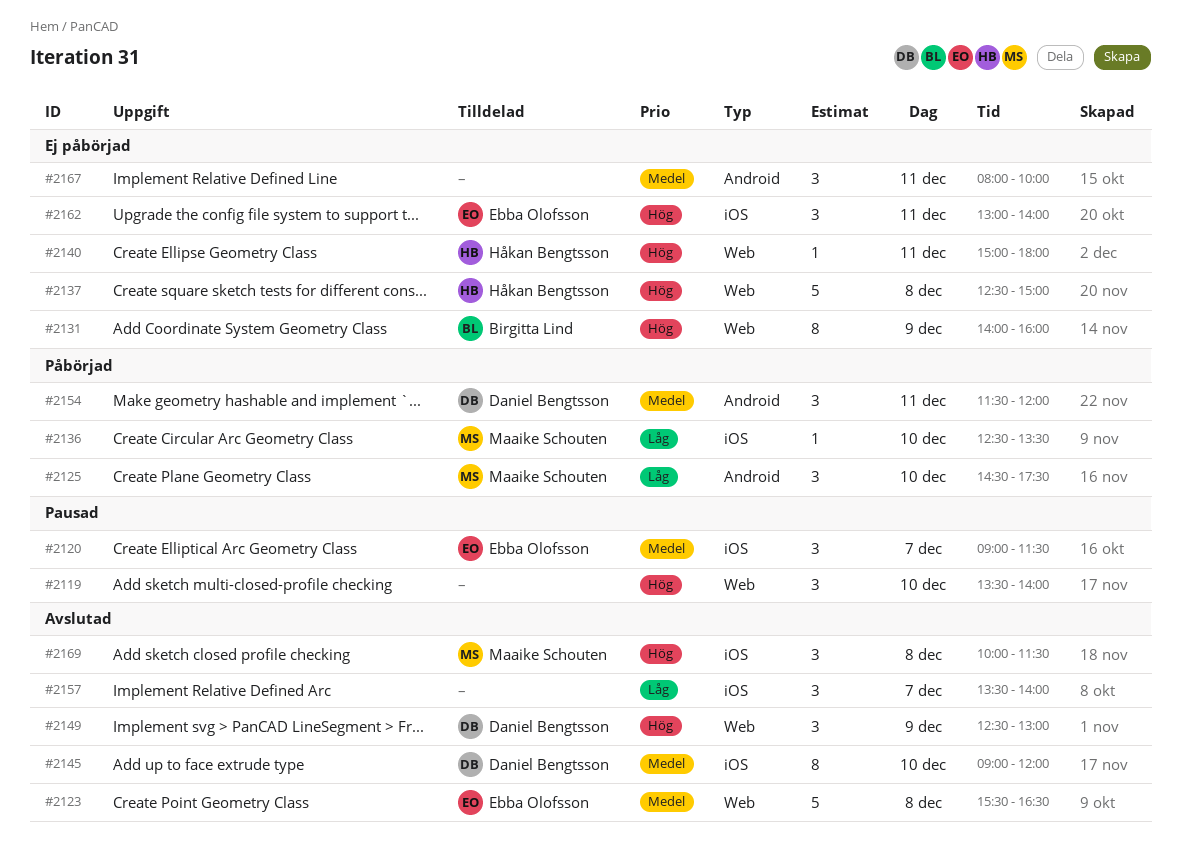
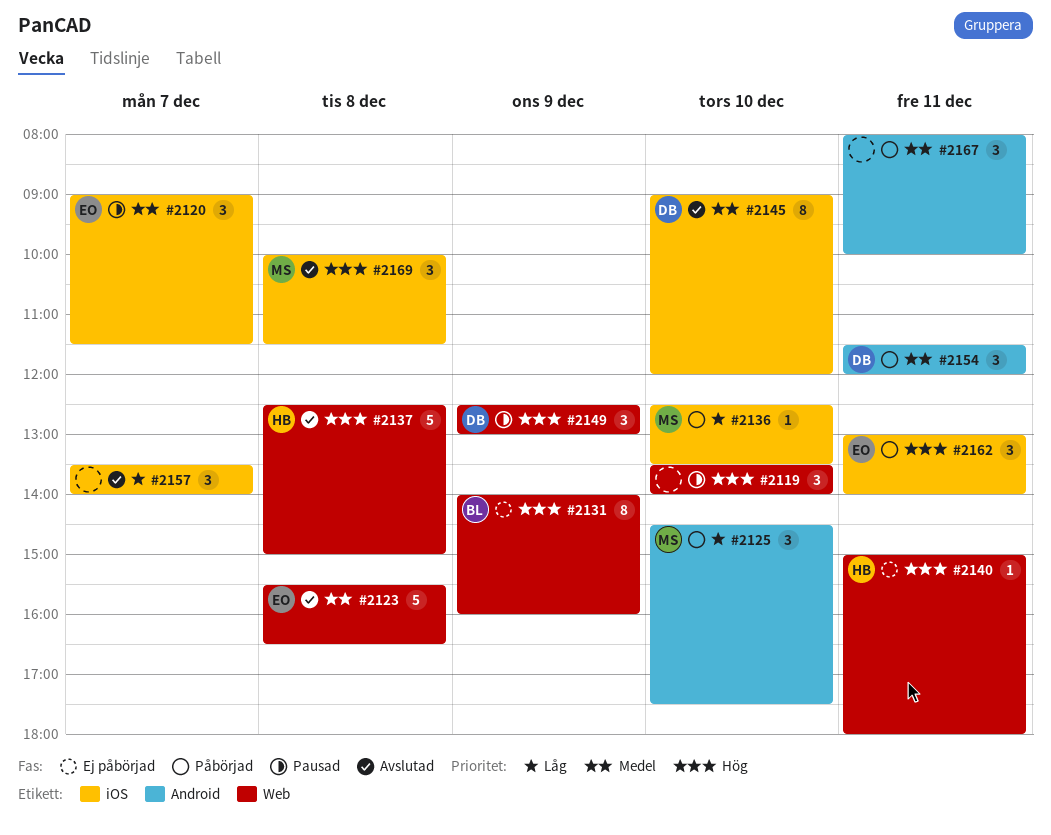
#2137, status: Ej påbörjad -> Avslutad
#2149, status: Avslutad -> Pausad
#2162, status: Ej påbörjad -> Påbörjad
#2167, status: Ej påbörjad -> Påbörjad

